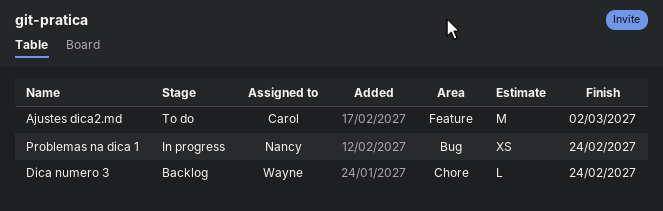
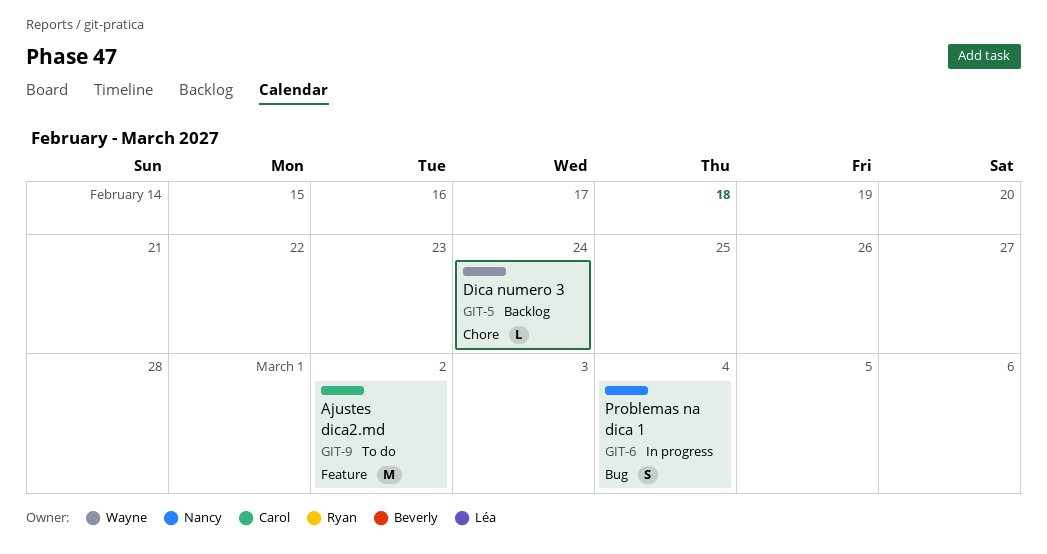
Problemas na dica 1, estimate: XS -> S
Problemas na dica 1, due: Feb 24 -> Mar 4

